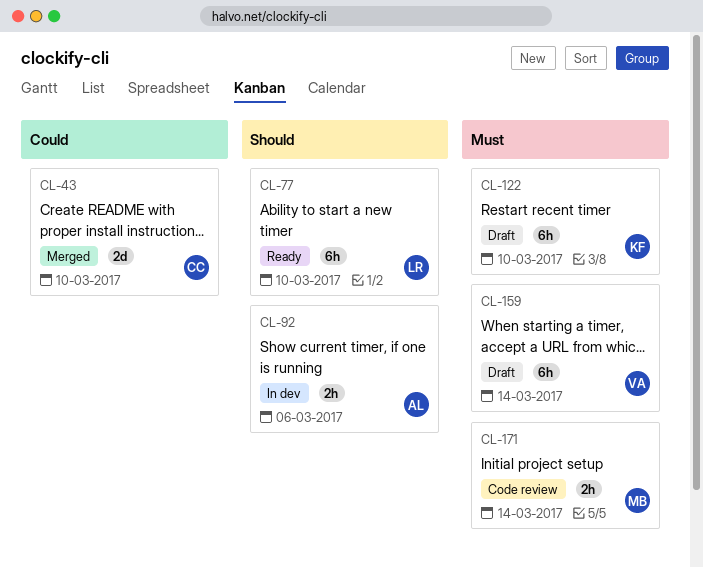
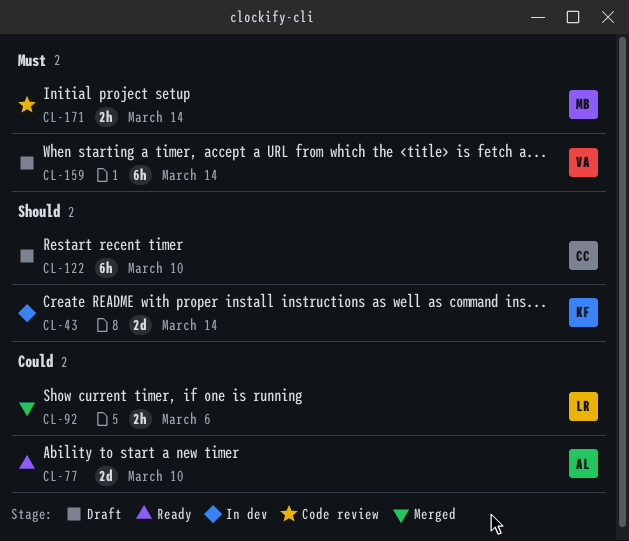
CL-43, status: Merged -> In dev
CL-43, owner: CC -> KF
CL-43, priority: Could -> Should
CL-43, due: Mar 10 -> Mar 14
CL-77, owner: LR -> AL
CL-77, priority: Should -> Could
CL-77, estimate: 6h -> 2d
CL-92, status: In dev -> Merged
CL-92, owner: AL -> LR
CL-92, priority: Should -> Could
CL-122, owner: KF -> CC
CL-122, priority: Must -> Should

